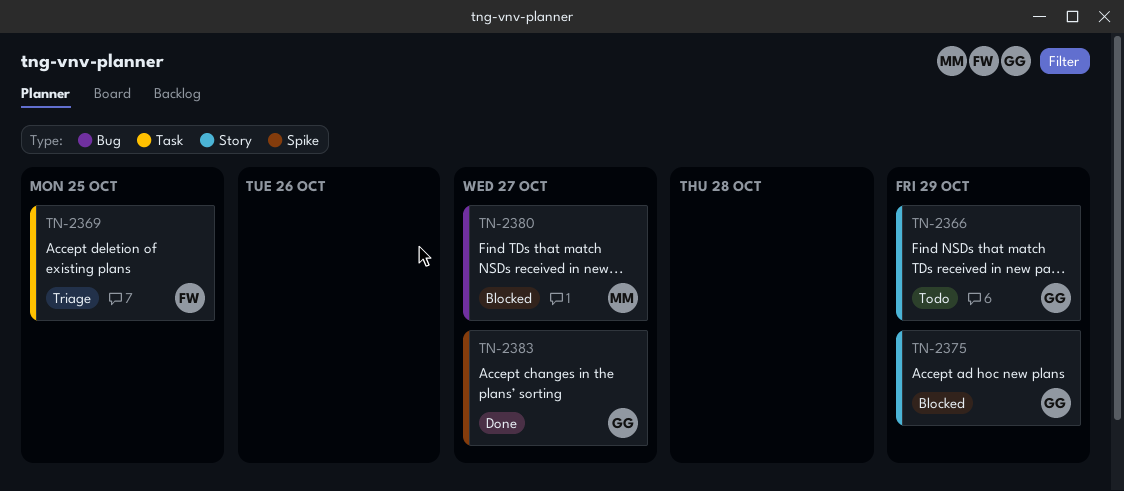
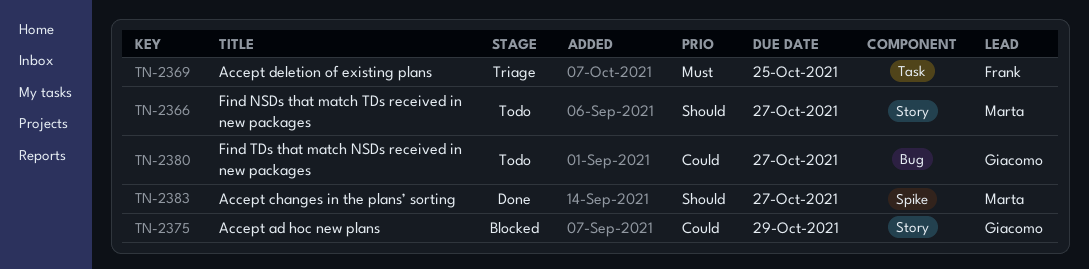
TN-2366, owner: Giacomo -> Marta
TN-2366, due: Oct 29 -> Oct 27
TN-2380, status: Blocked -> Todo
TN-2380, owner: Marta -> Giacomo
TN-2383, owner: Giacomo -> Marta

